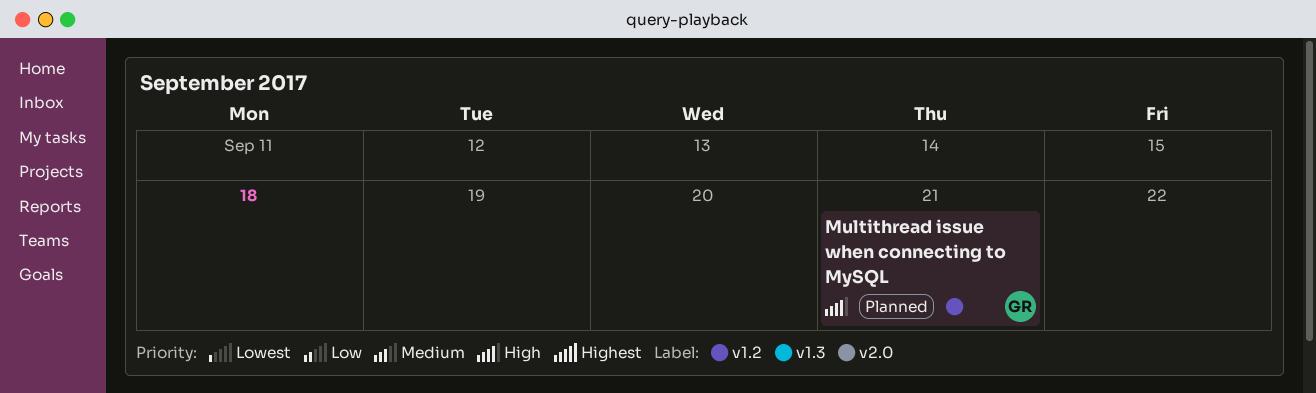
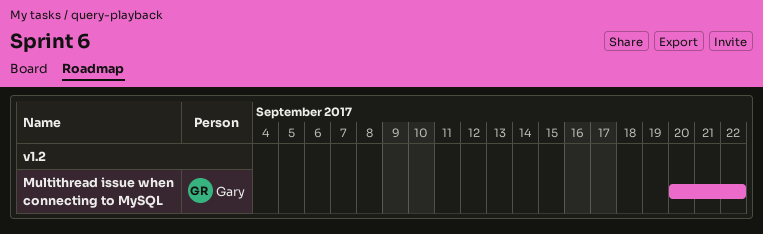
Multithread issue when connecting to MySQL, due: Sep 21 -> Sep 22

